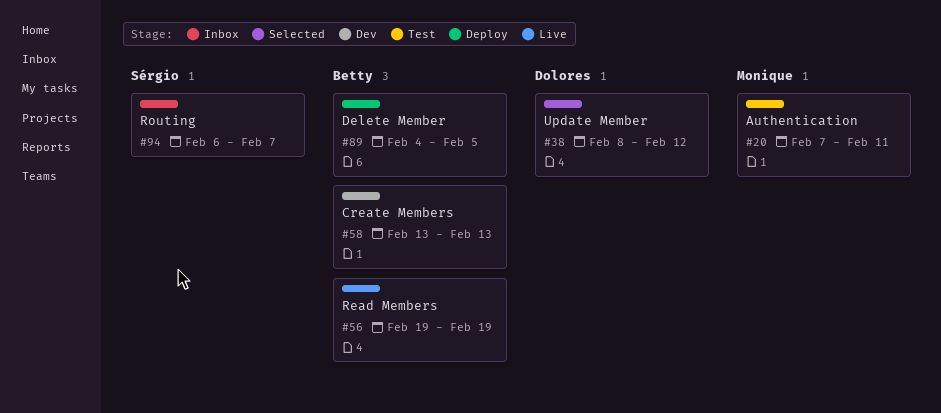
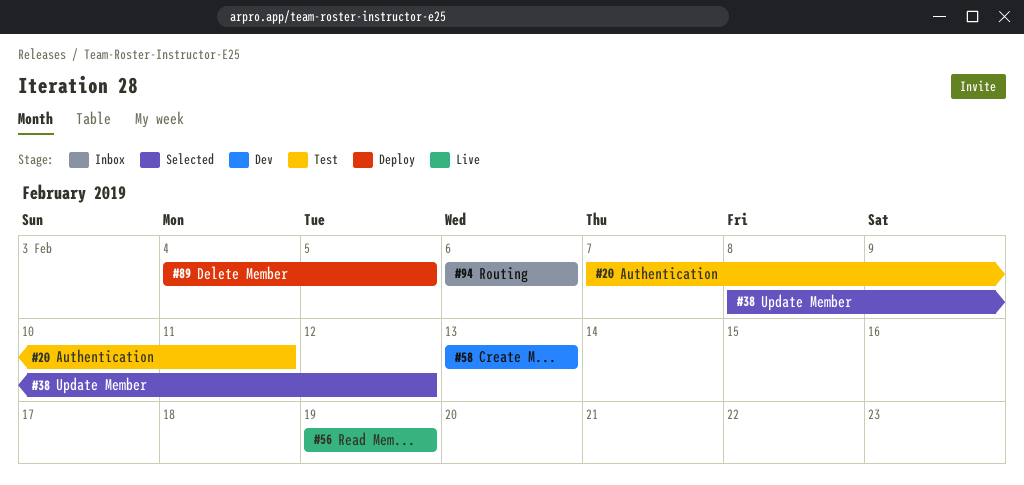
#94, due: Feb 7 -> Feb 6

